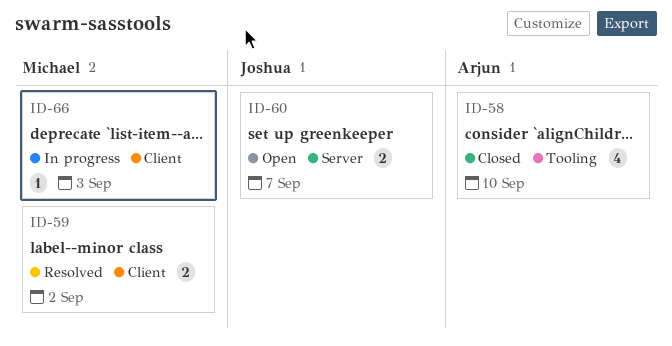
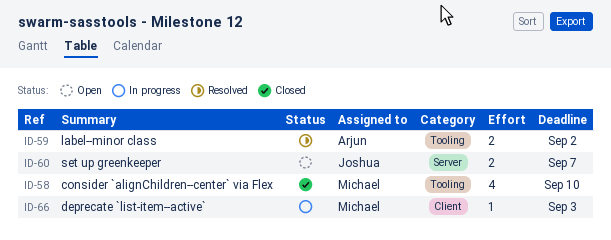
ID-58, owner: Arjun -> Michael
ID-59, owner: Michael -> Arjun
ID-59, label: Client -> Tooling

